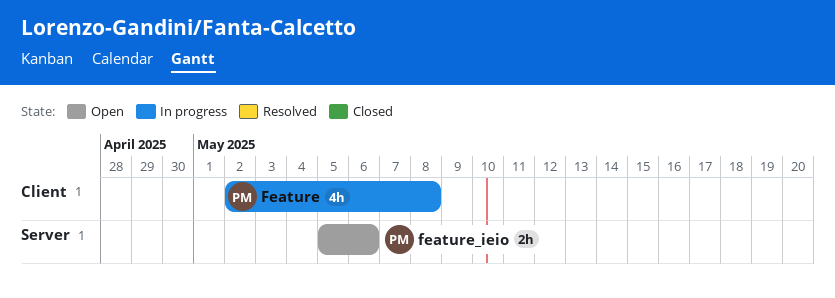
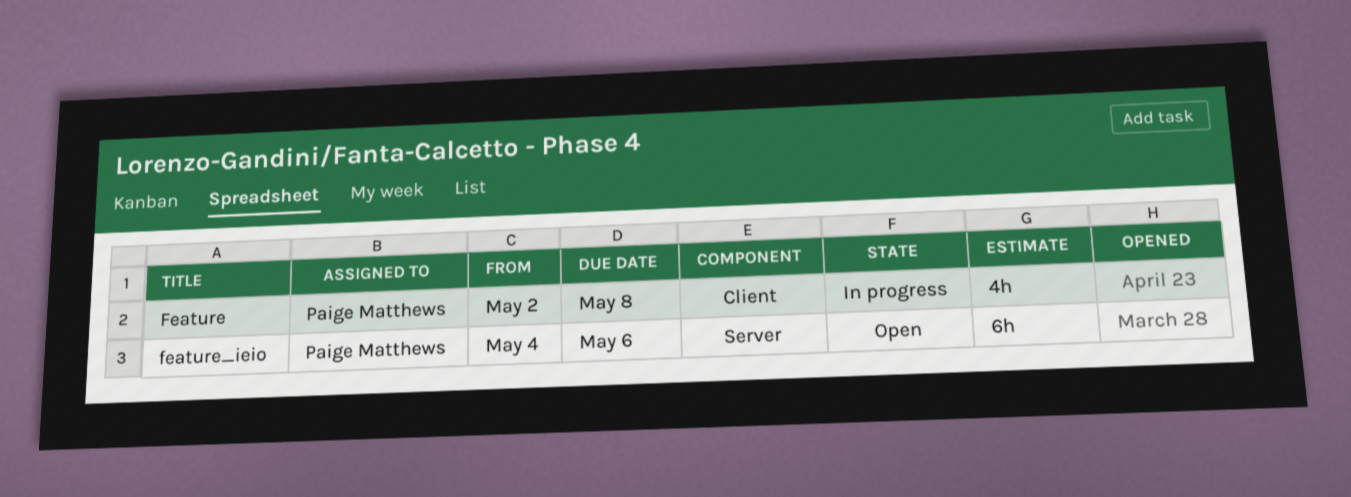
feature_ieio, estimate: 2h -> 6h
feature_ieio, start: May 5 -> May 4

